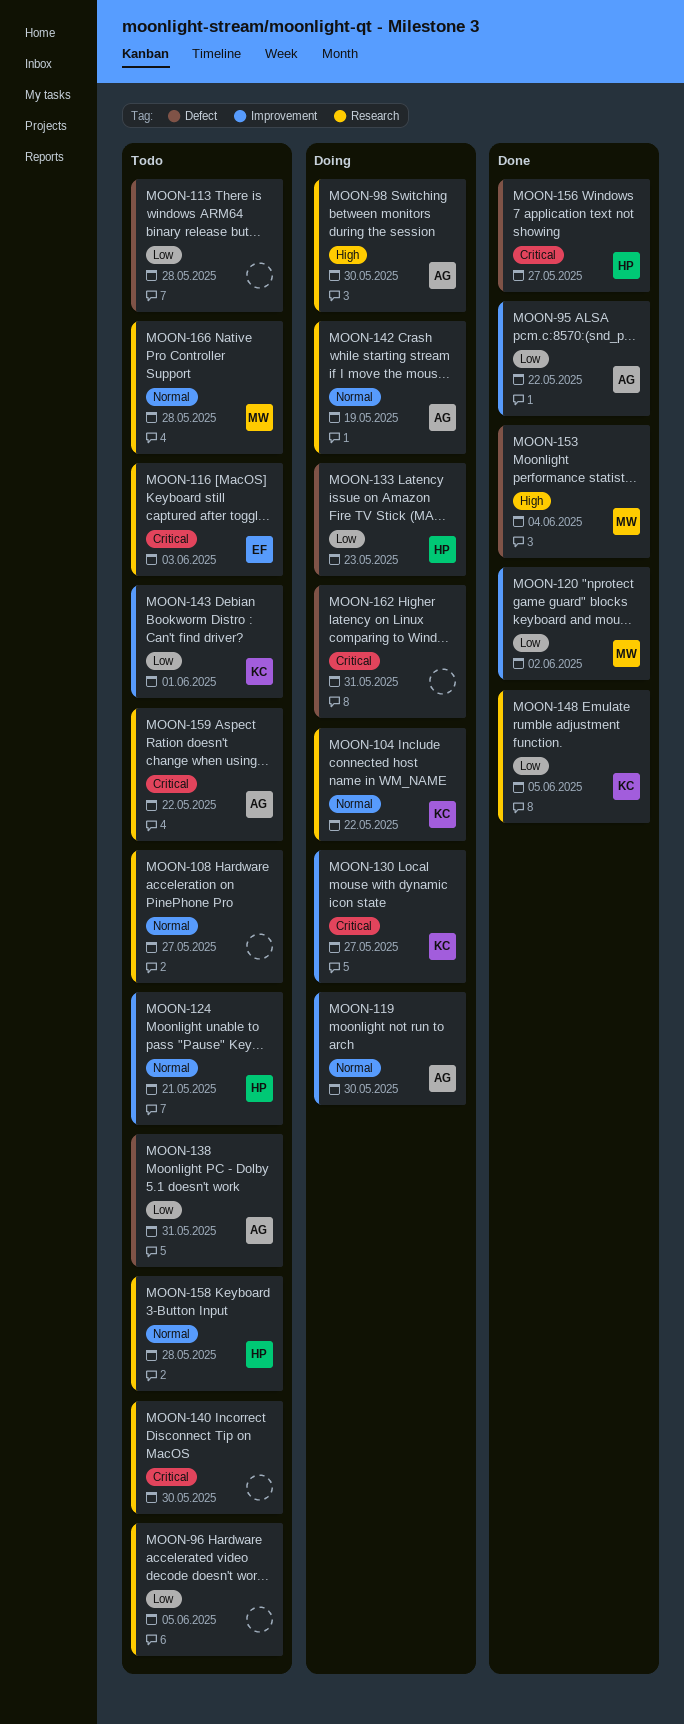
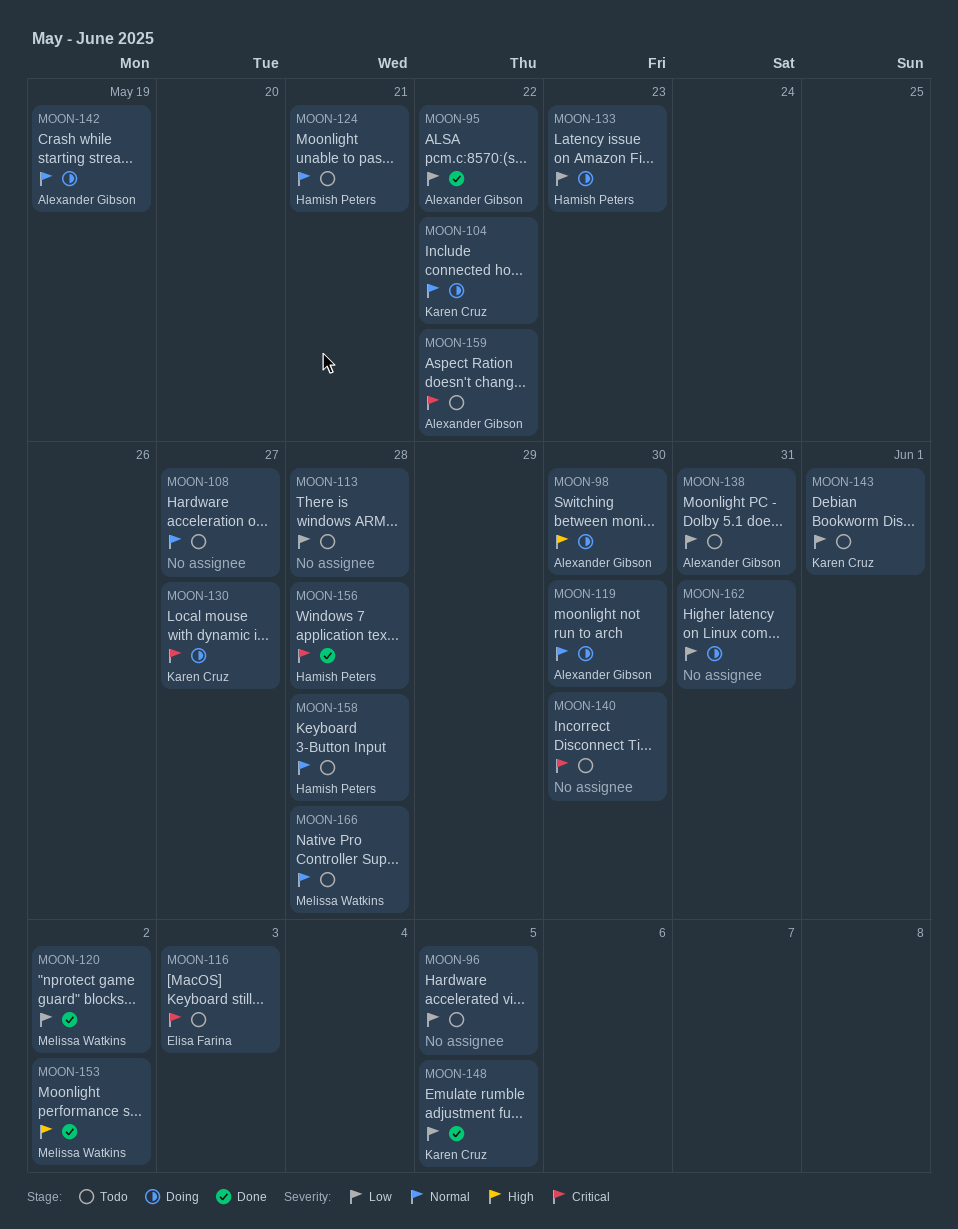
MOON-153, due: Jun 4 -> Jun 2
MOON-156, due: May 27 -> May 28
MOON-162, priority: Critical -> Low

